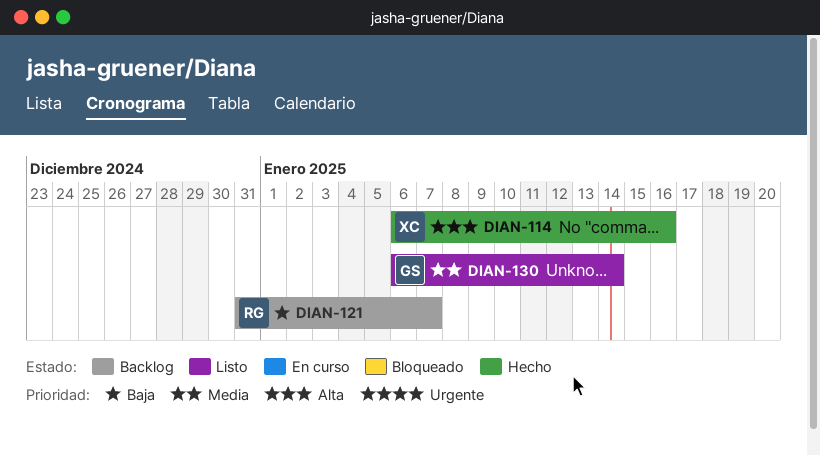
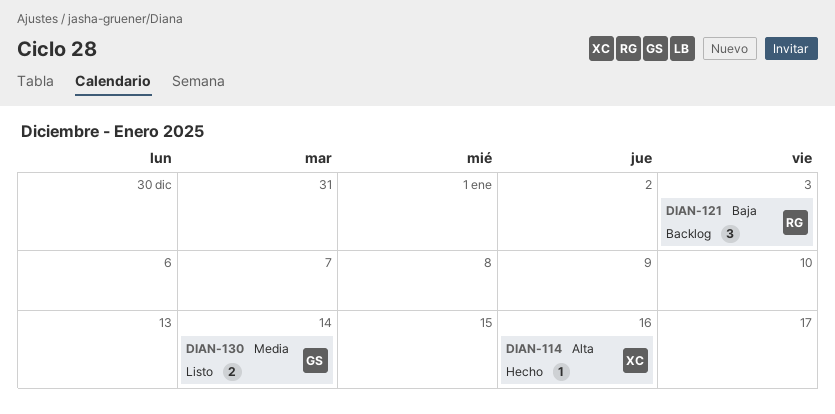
DIAN-121, due: Jan 7 -> Jan 3

